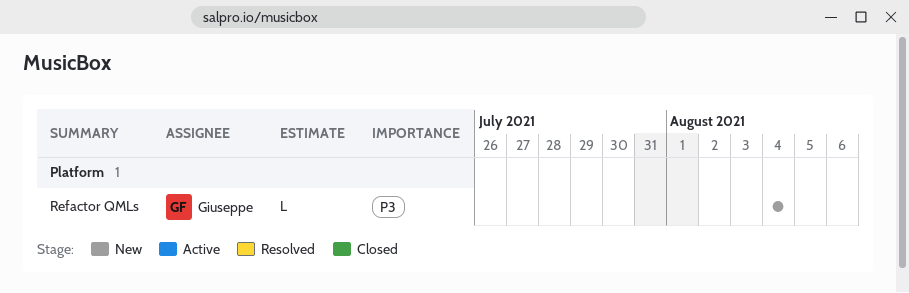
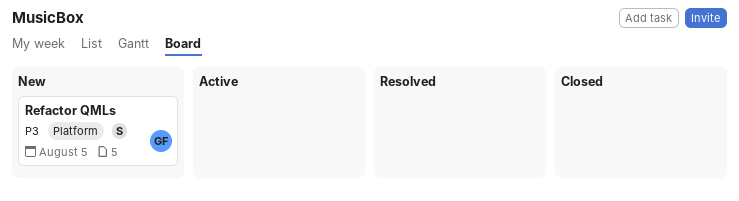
Refactor QMLs, estimate: L -> S
Refactor QMLs, due: Aug 4 -> Aug 5

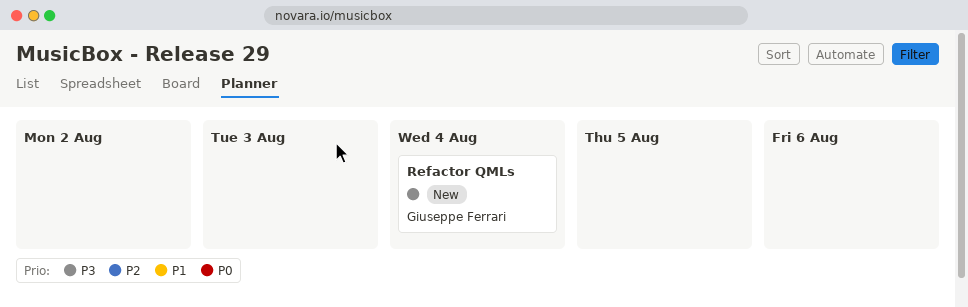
Refactor QMLs, due: Aug 5 -> Aug 4

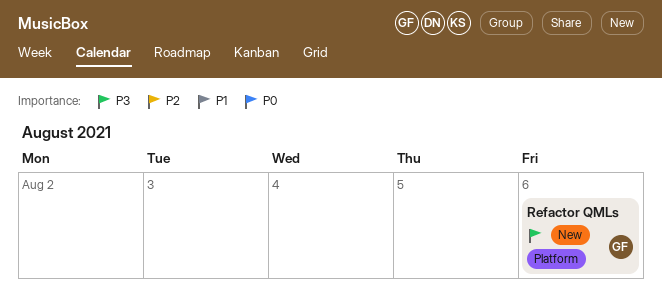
Refactor QMLs, due: Aug 4 -> Aug 6

